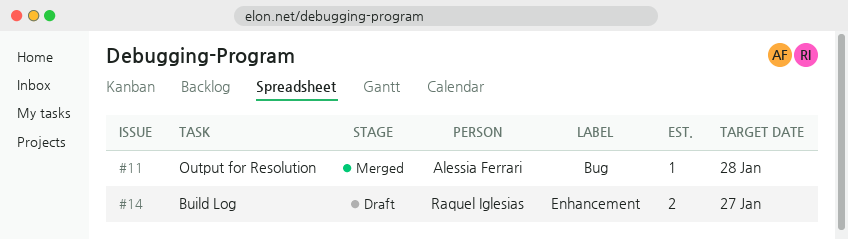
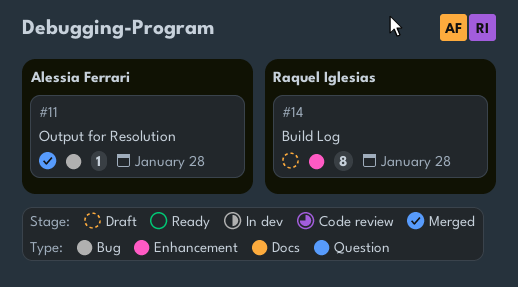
#14, estimate: 2 -> 8
#14, due: Jan 27 -> Jan 28

